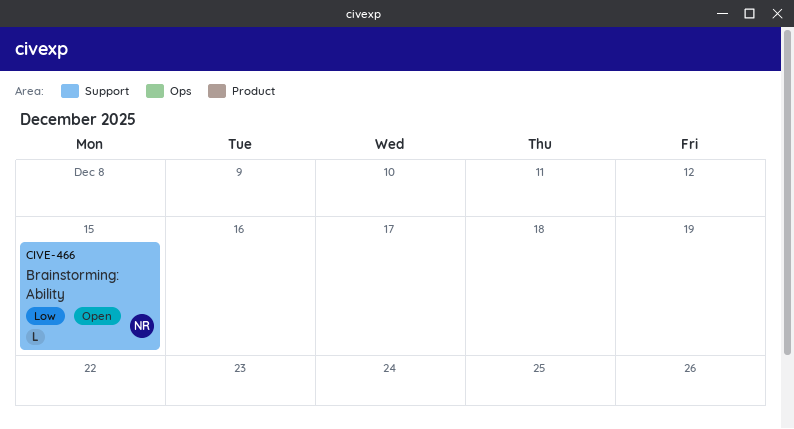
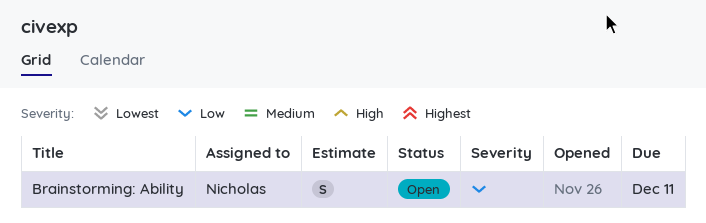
Brainstorming: Ability, estimate: L -> S
Brainstorming: Ability, due: Dec 15 -> Dec 11

